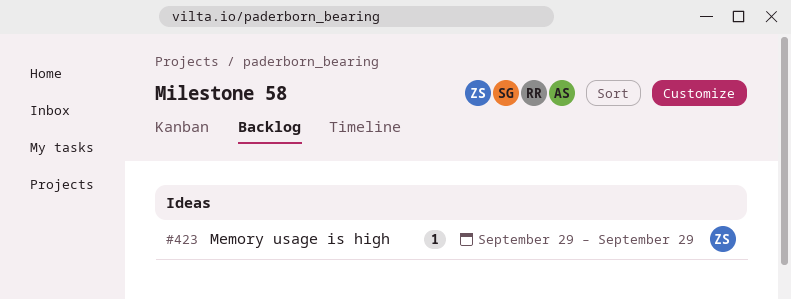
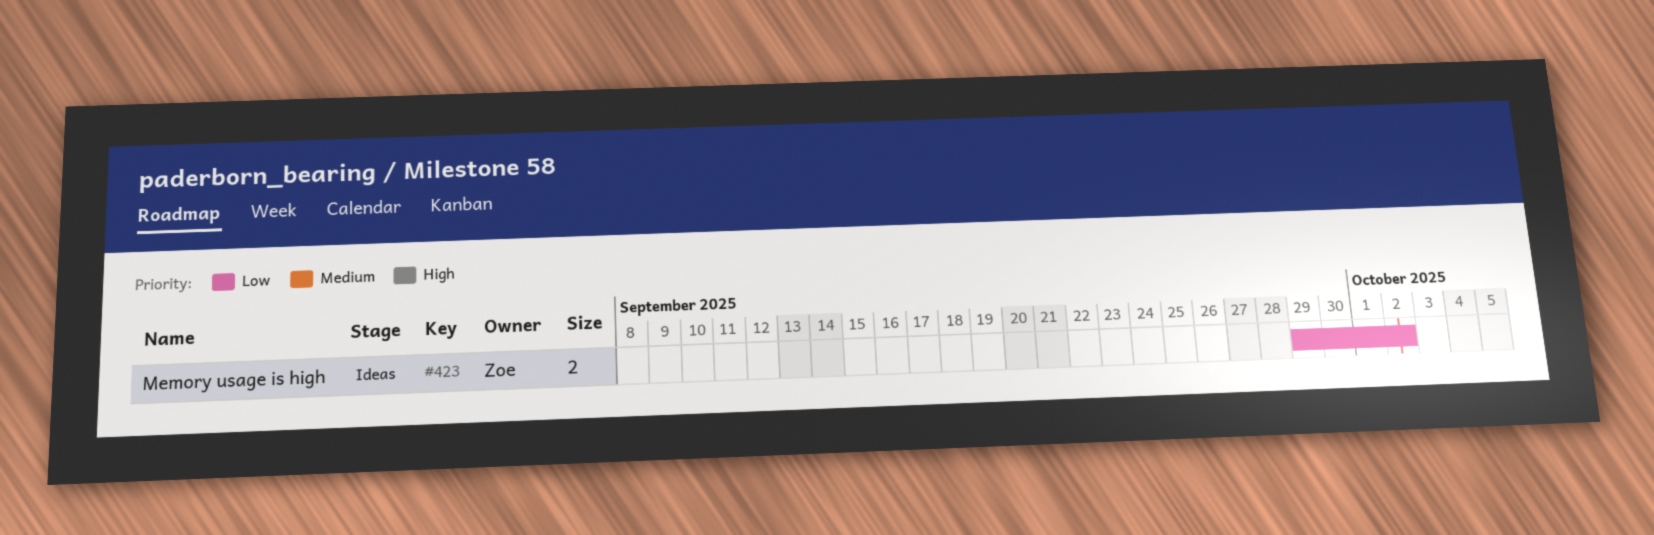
#423, estimate: 1 -> 2
#423, due: Sep 29 -> Oct 2

